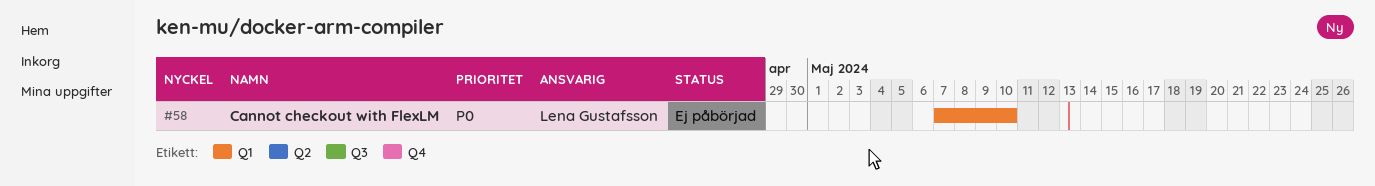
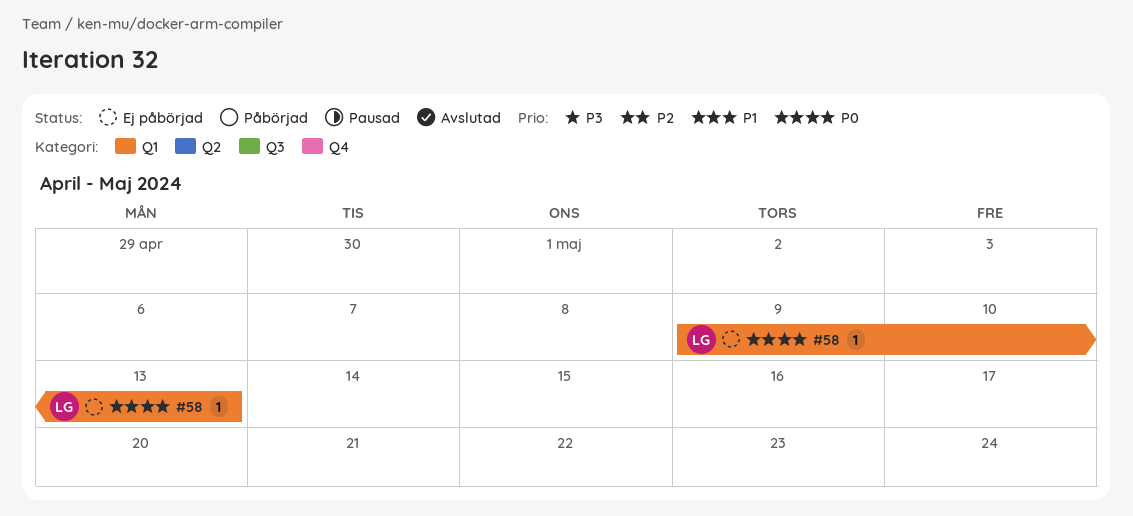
#58, start: May 7 -> May 9
#58, due: May 10 -> May 13

